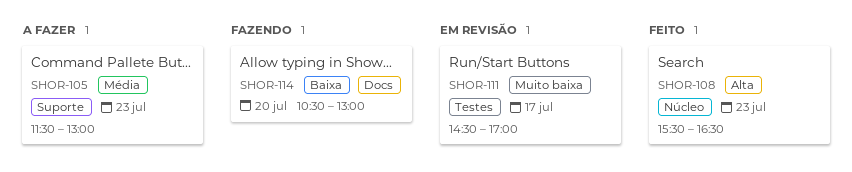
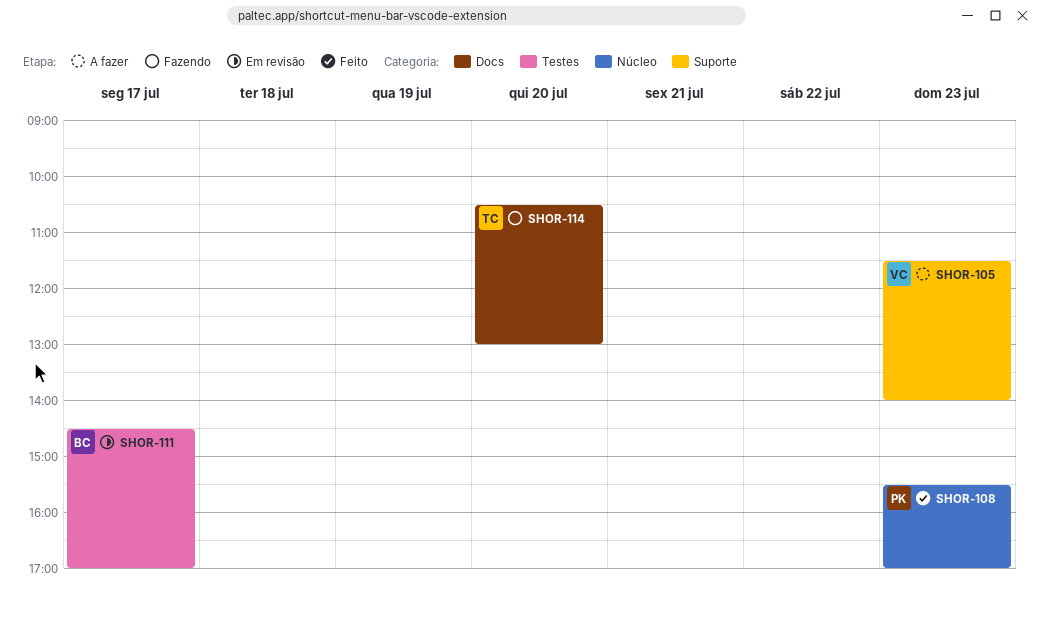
SHOR-105, ends: 13:00 -> 14:00
SHOR-108, ends: 16:30 -> 17:00

